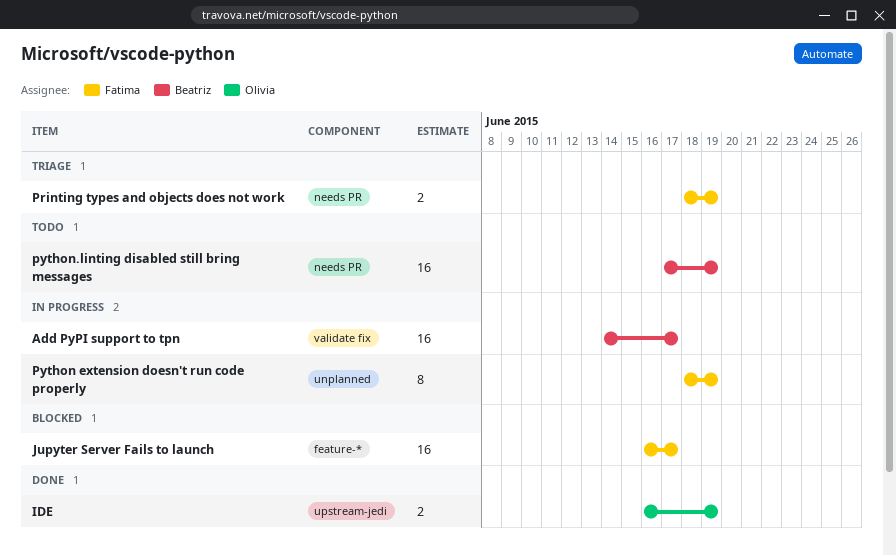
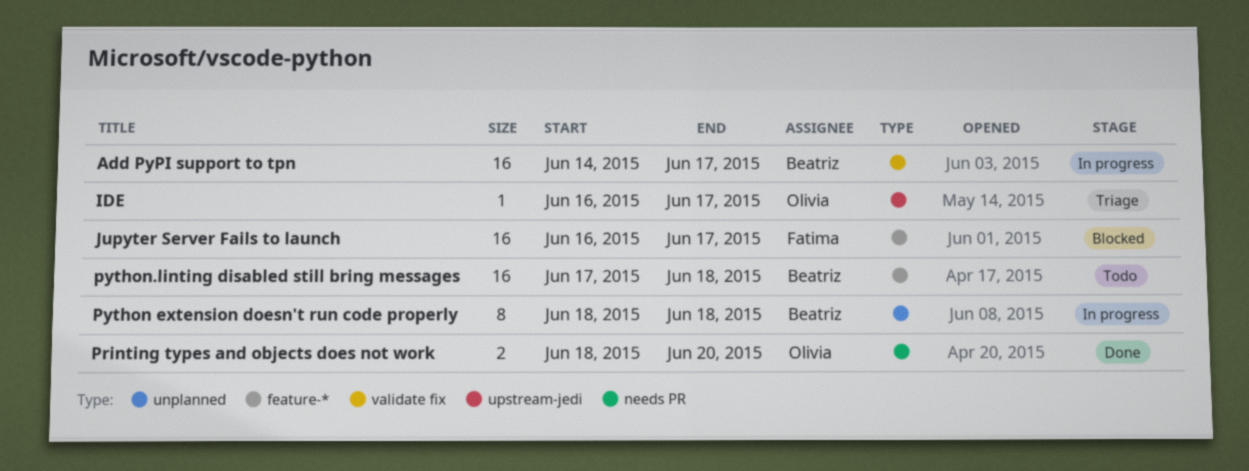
IDE, status: Done -> Triage
IDE, estimate: 2 -> 1
IDE, due: Jun 19 -> Jun 17
Printing types and objects does not work, status: Triage -> Done
Printing types and objects does not work, owner: Fatima -> Olivia
Printing types and objects does not work, due: Jun 19 -> Jun 20
Python extension doesn't run code properly, owner: Fatima -> Beatriz
Python extension doesn't run code properly, due: Jun 19 -> Jun 18
python.linting disabled still bring messages, label: needs PR -> feature-*
python.linting disabled still bring messages, due: Jun 19 -> Jun 18

